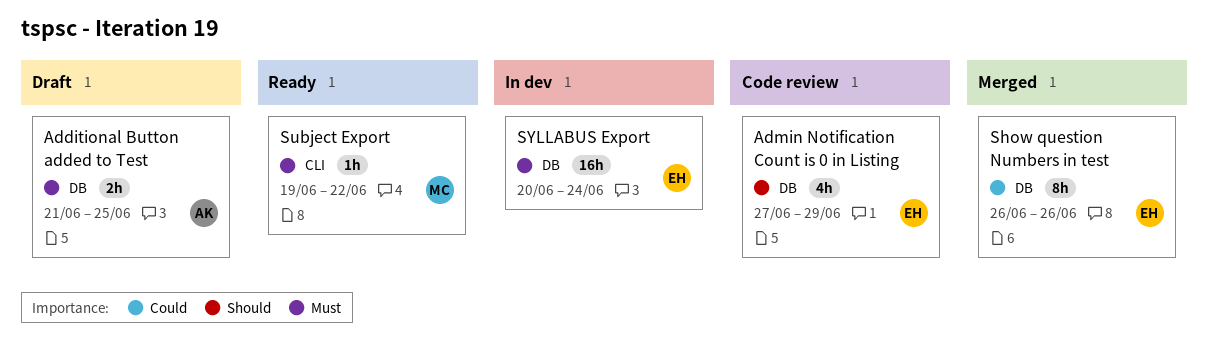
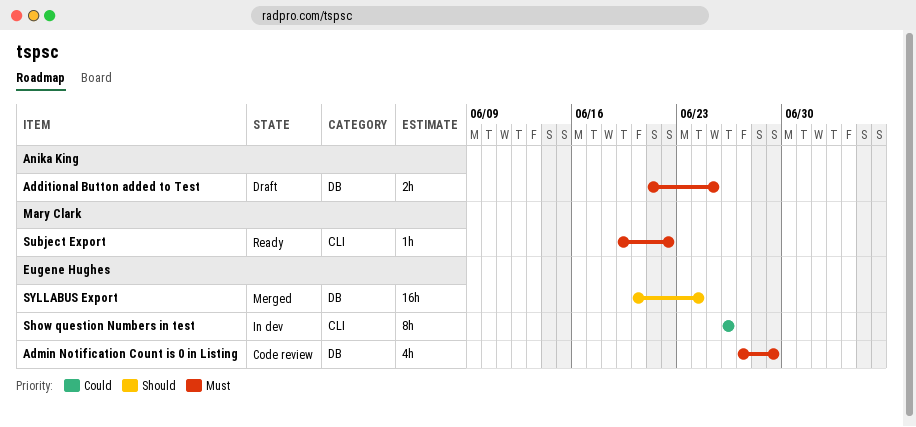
Admin Notification Count is 0 in Listing, priority: Should -> Must
Show question Numbers in test, status: Merged -> In dev
Show question Numbers in test, label: DB -> CLI
SYLLABUS Export, status: In dev -> Merged
SYLLABUS Export, priority: Must -> Should

